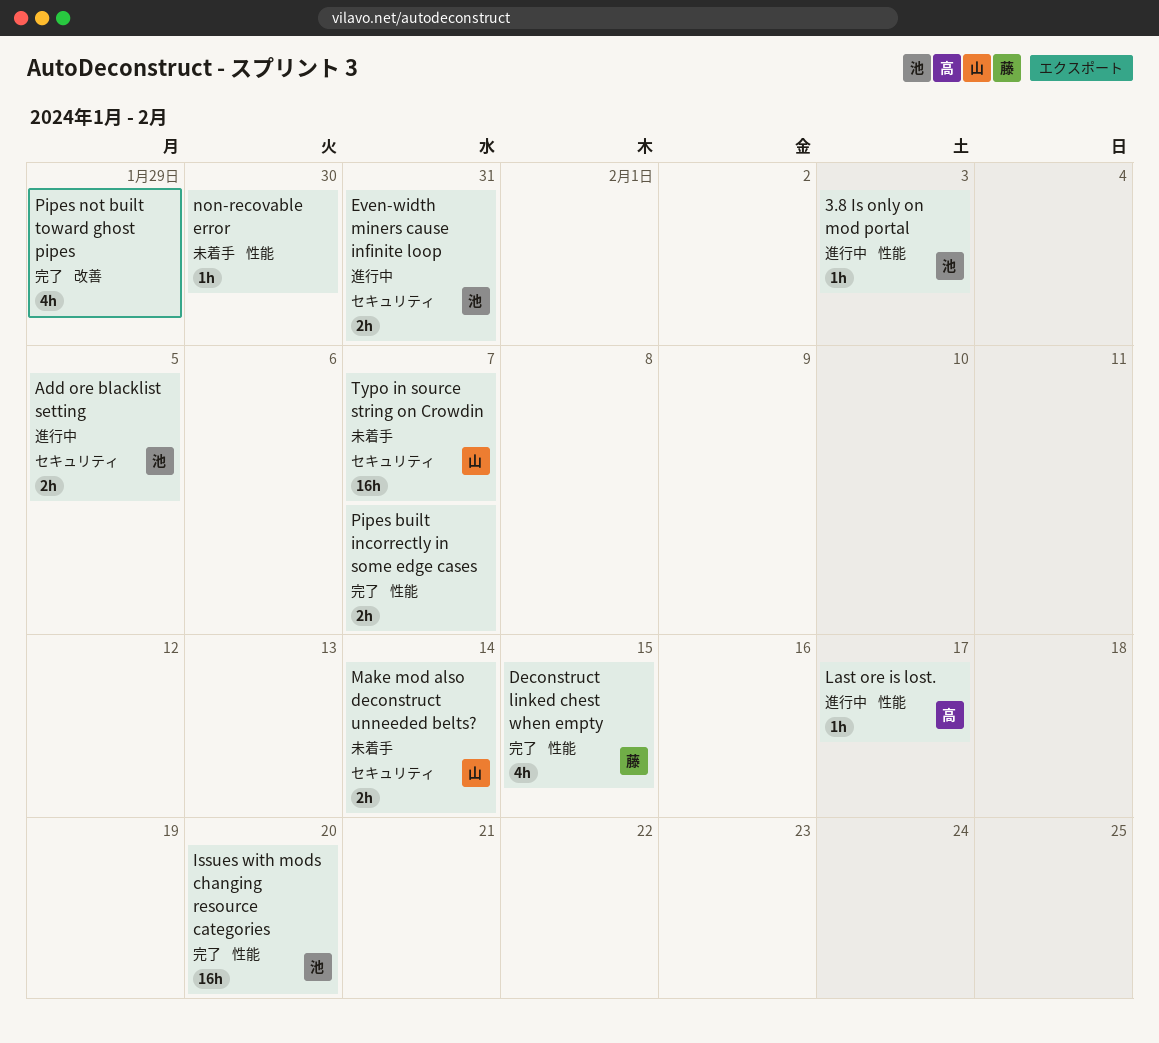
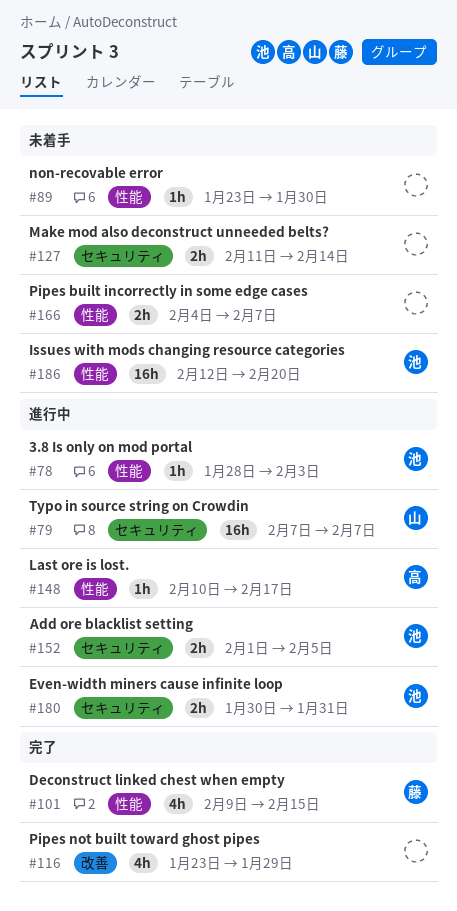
Issues with mods changing resource categories, status: 完了 -> 未着手
Make mod also deconstruct unneeded belts?, owner: 山 -> none
Pipes built incorrectly in some edge cases, status: 完了 -> 未着手
Typo in source string on Crowdin, status: 未着手 -> 進行中

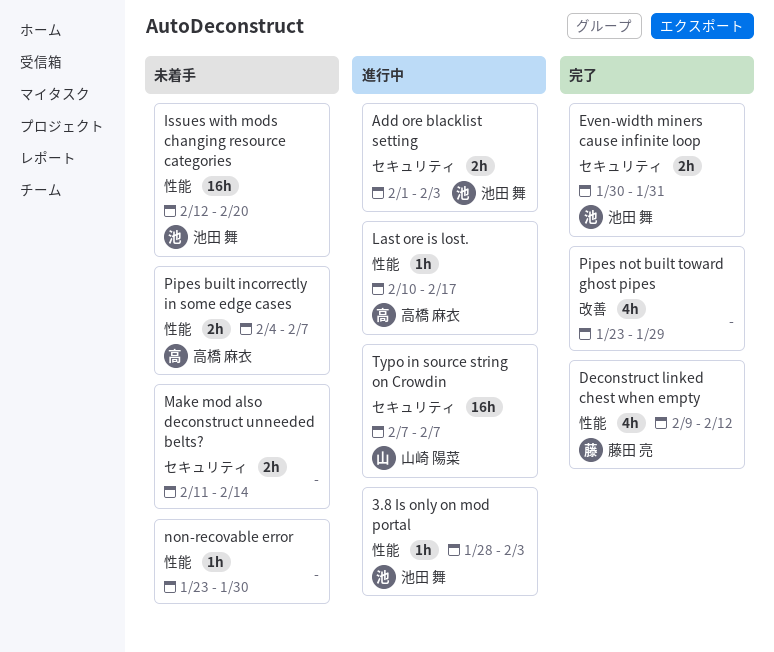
Add ore blacklist setting, due: Feb 5 -> Feb 3
Deconstruct linked chest when empty, due: Feb 15 -> Feb 12
Even-width miners cause infinite loop, status: 進行中 -> 完了
Pipes built incorrectly in some edge cases, owner: none -> 高橋 麻衣

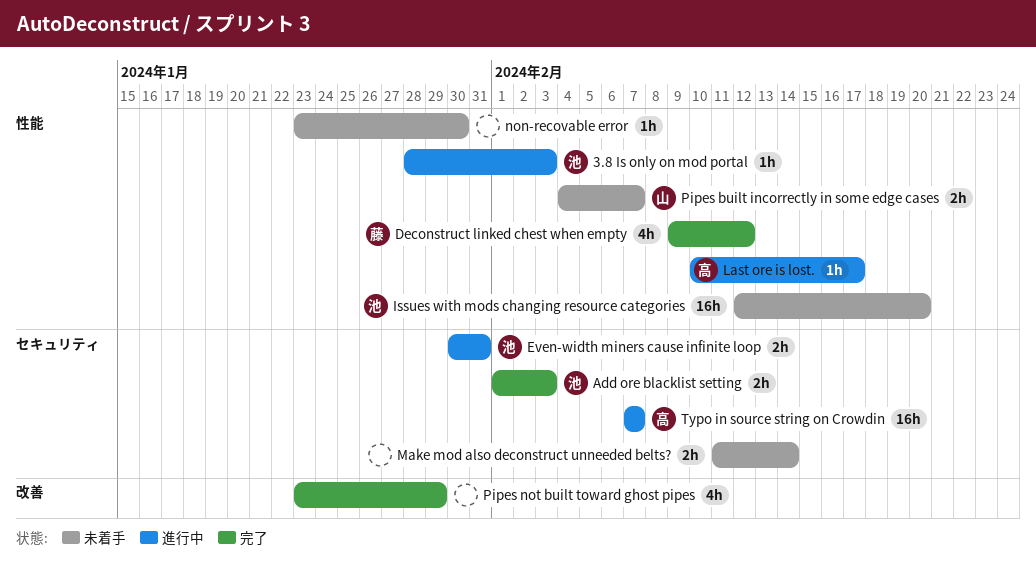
Add ore blacklist setting, status: 進行中 -> 完了
Even-width miners cause infinite loop, status: 完了 -> 進行中
Pipes built incorrectly in some edge cases, owner: 高橋 麻衣 -> 山崎 陽菜
Typo in source string on Crowdin, owner: 山崎 陽菜 -> 高橋 麻衣

